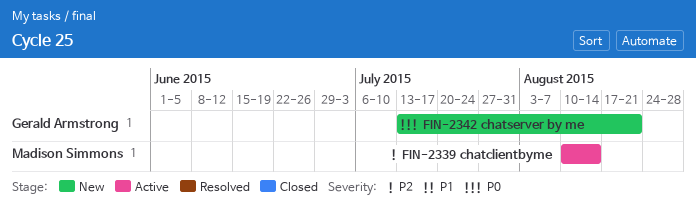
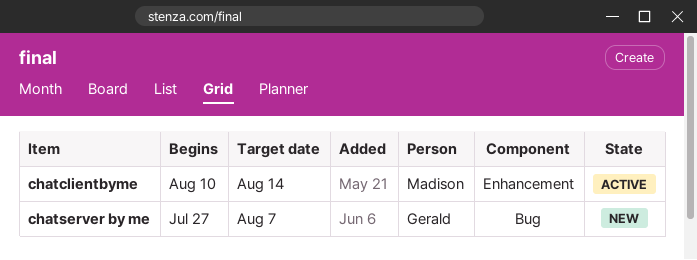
chatserver by me, start: Jul 13 -> Jul 27
chatserver by me, due: Aug 21 -> Aug 7

